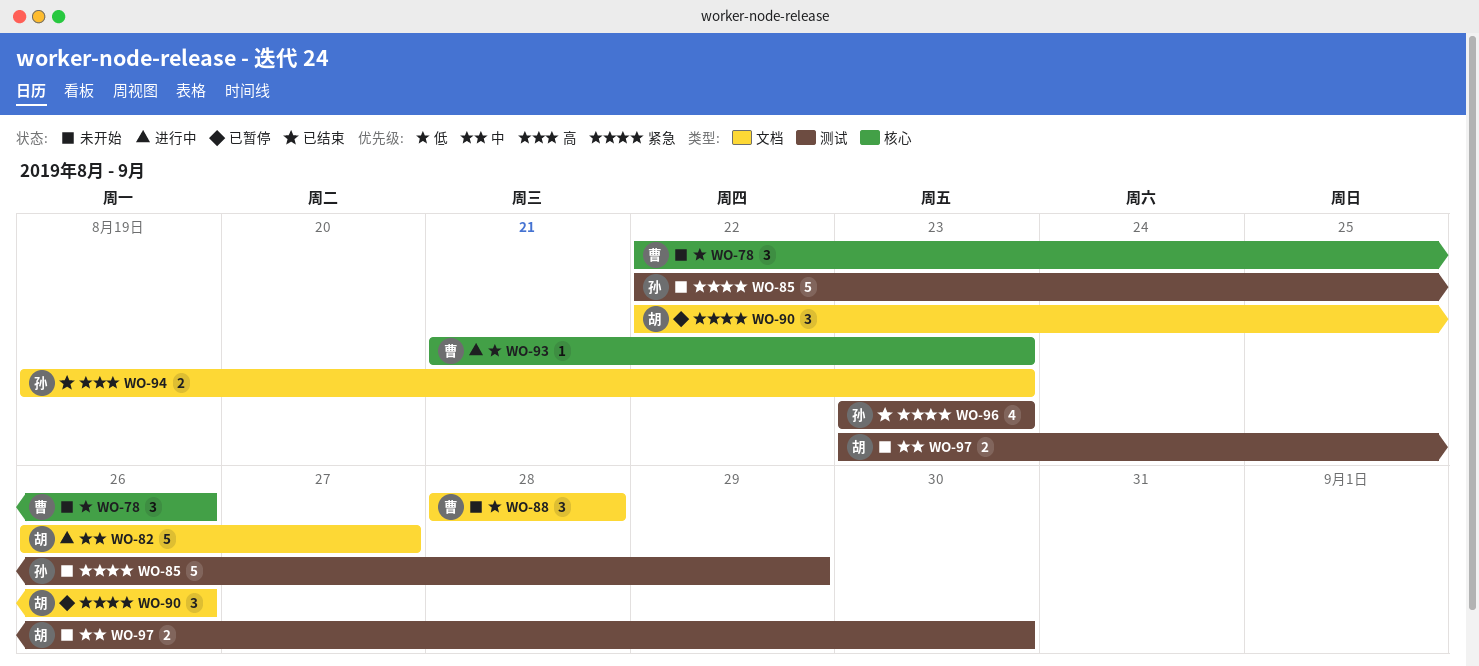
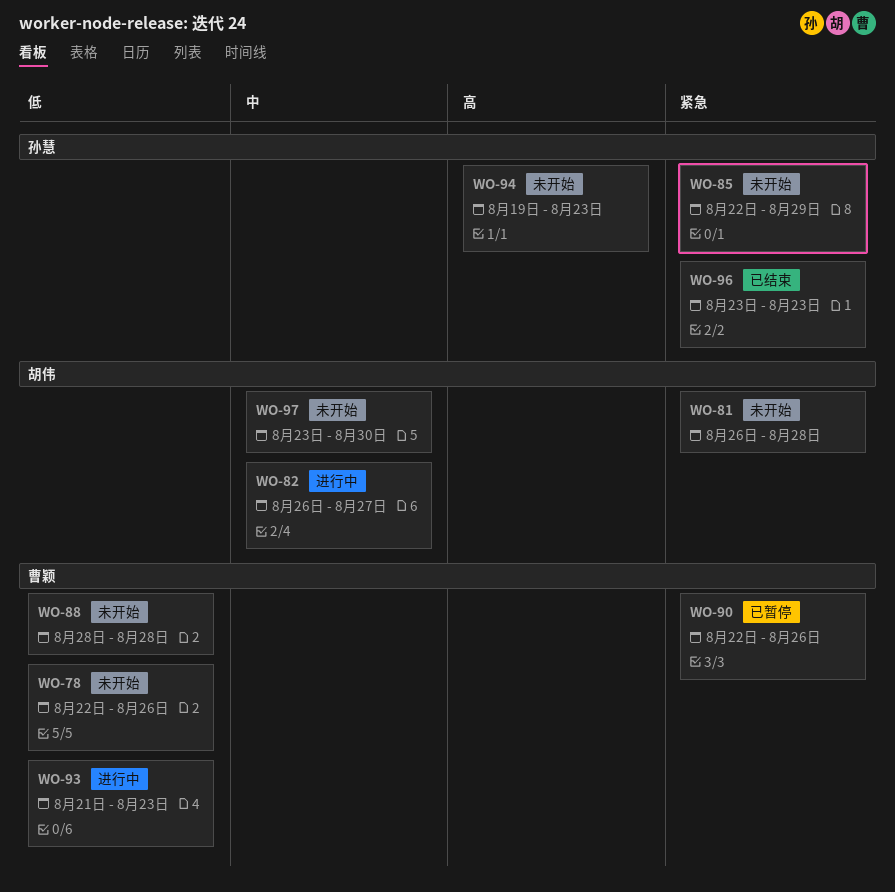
WO-81: none -> present
WO-90, owner: 胡伟 -> 曹颖
WO-94, status: 已结束 -> 未开始

